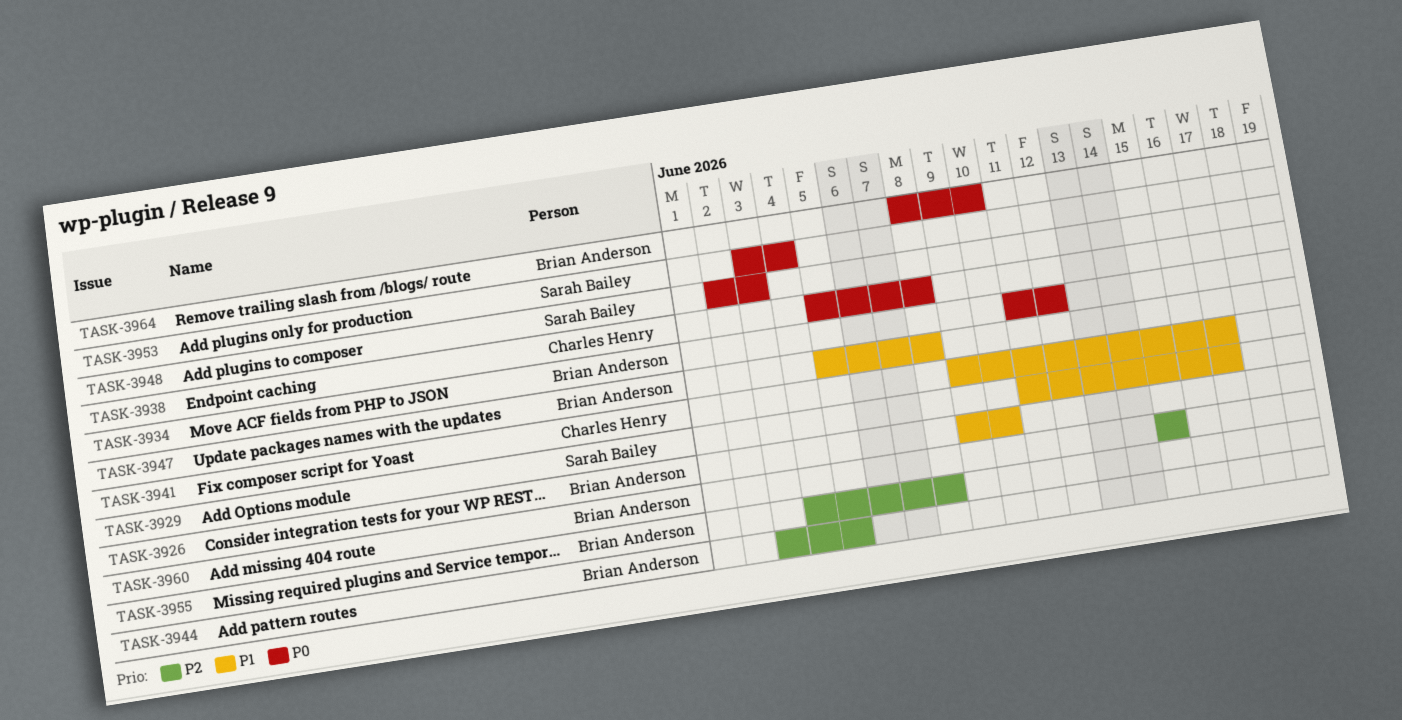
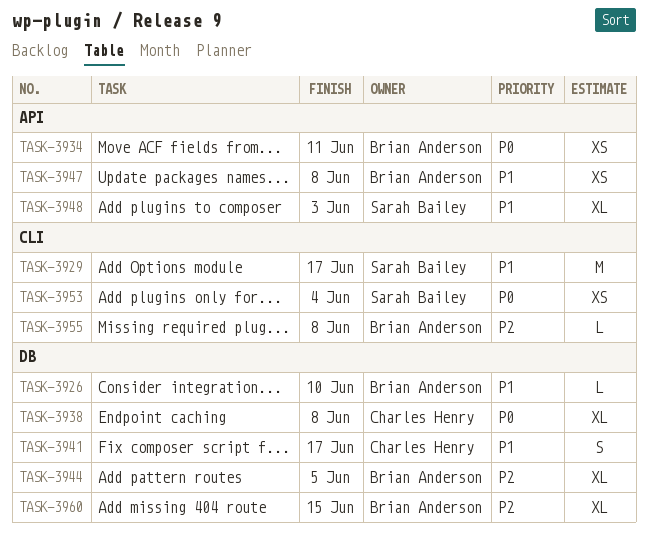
TASK-3934, due: Jun 12 -> Jun 11
TASK-3948, priority: P0 -> P1
TASK-3964: present -> none

